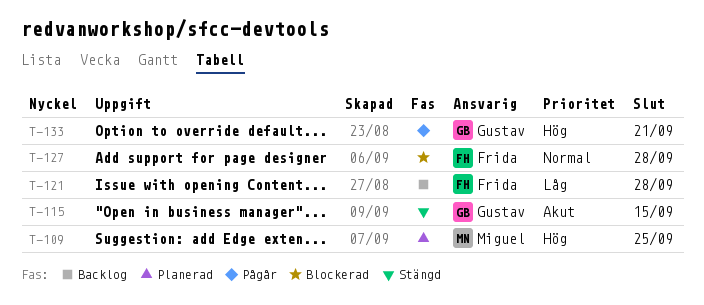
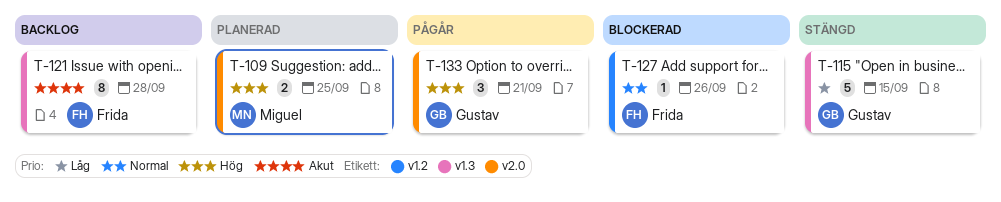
T-115, priority: Akut -> Låg
T-121, priority: Låg -> Akut
T-127, due: Sep 28 -> Sep 26

